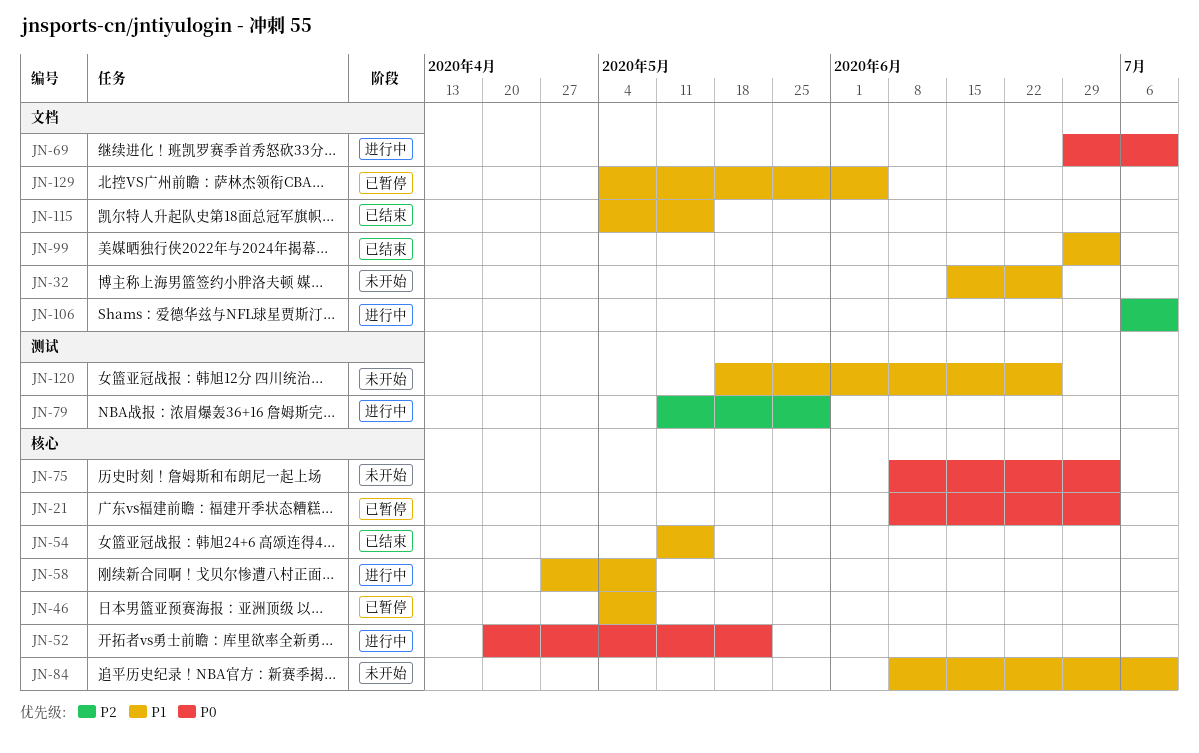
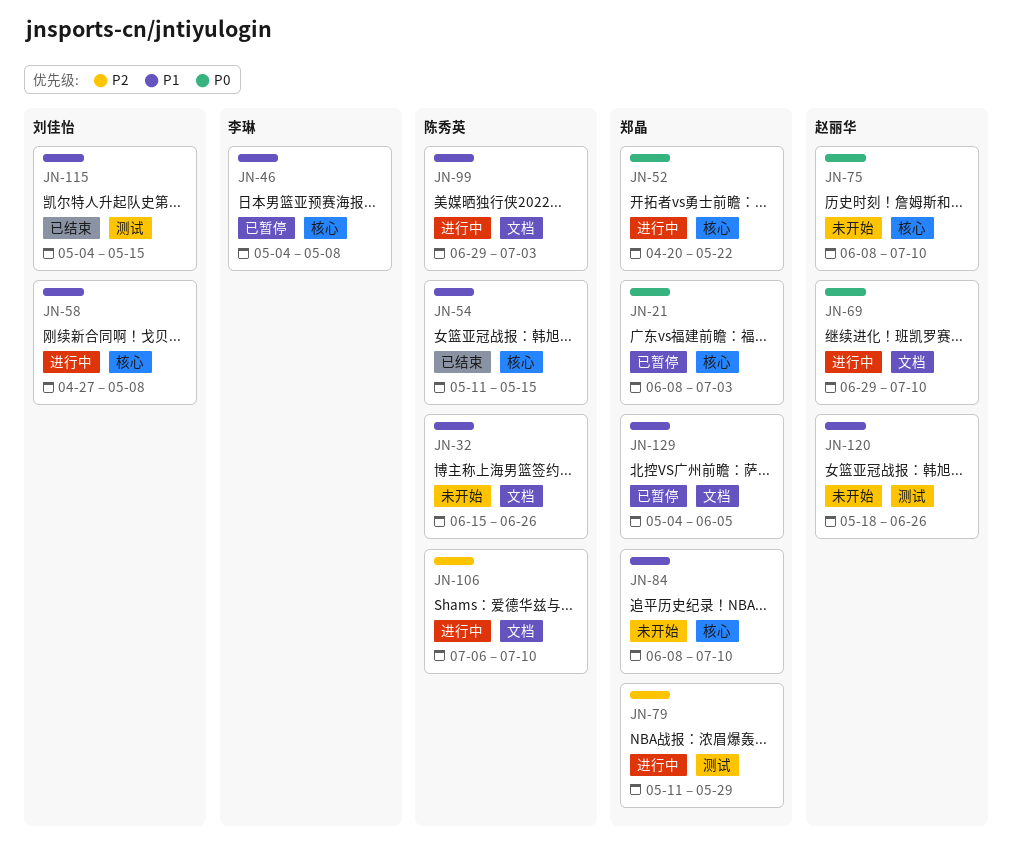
JN-75, due: Jul 3 -> Jul 10
JN-99, status: 已结束 -> 进行中
JN-115, label: 文档 -> 测试

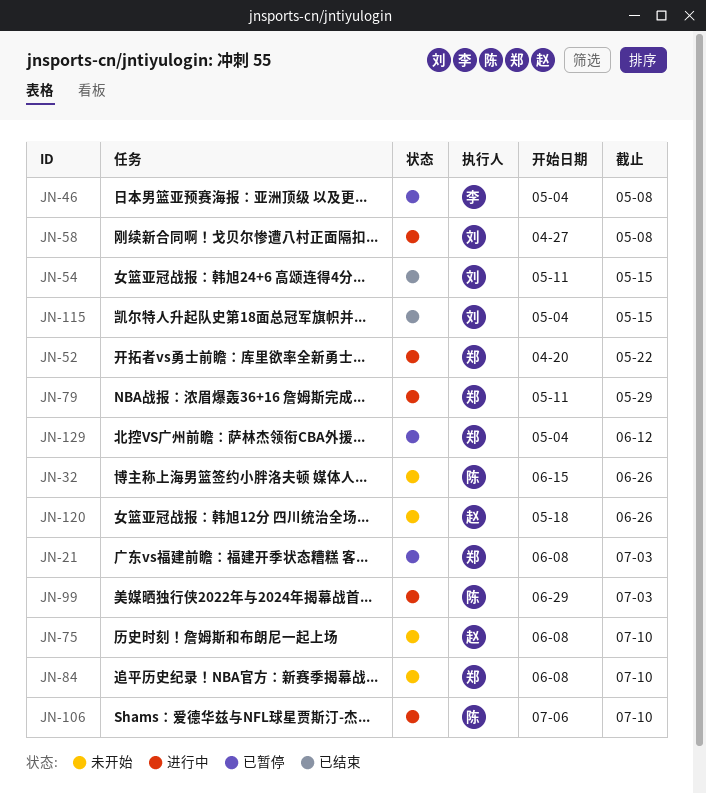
JN-54, owner: 陈秀英 -> 刘佳怡
JN-69: present -> none
JN-129, due: Jun 5 -> Jun 12

